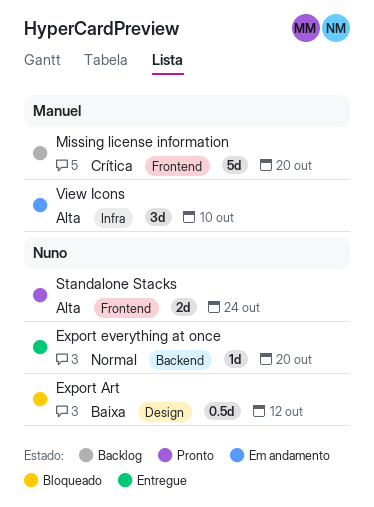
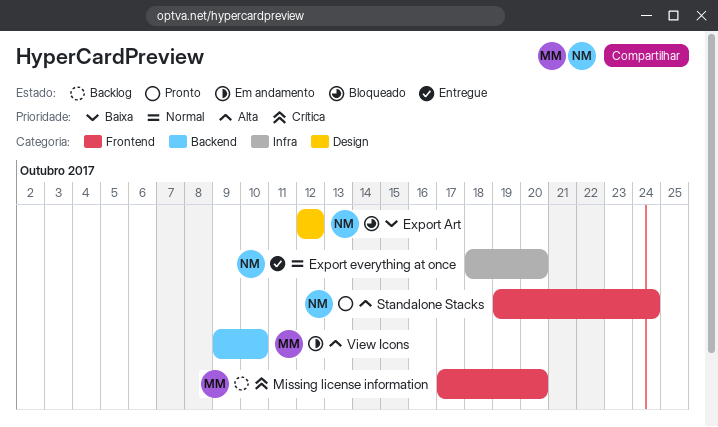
Export everything at once, label: Backend -> Infra
View Icons, label: Infra -> Backend

